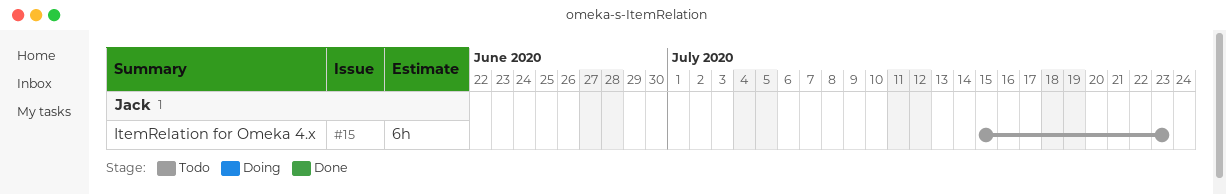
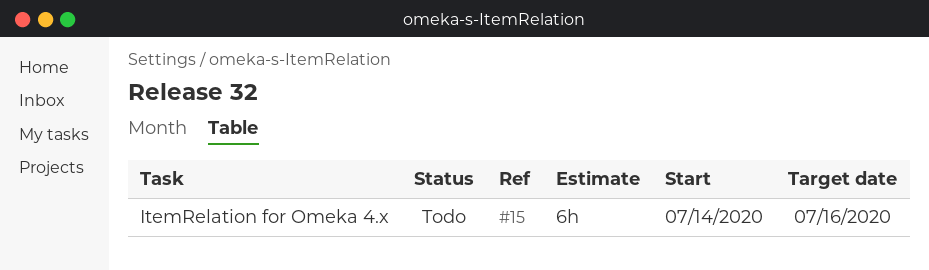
#15, start: Jul 15 -> Jul 14
#15, due: Jul 23 -> Jul 16

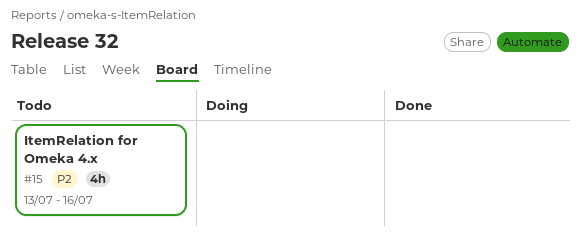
#15, estimate: 6h -> 4h
#15, start: Jul 14 -> Jul 13

